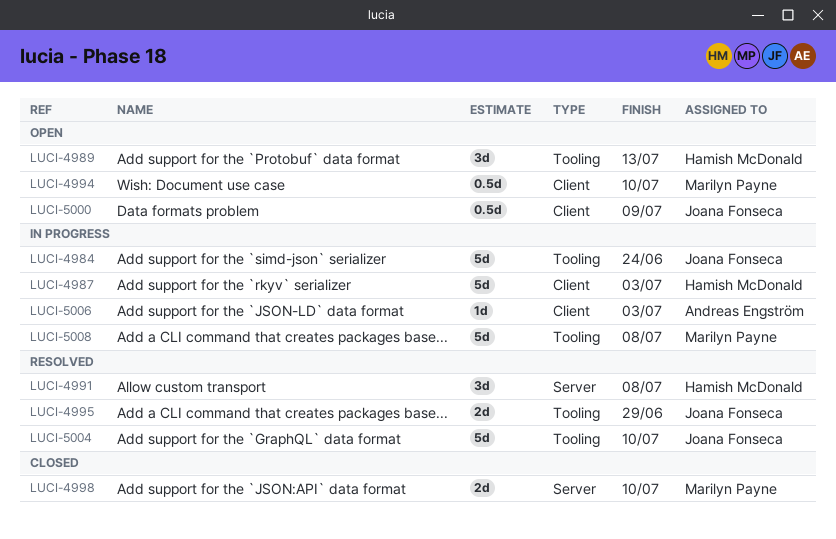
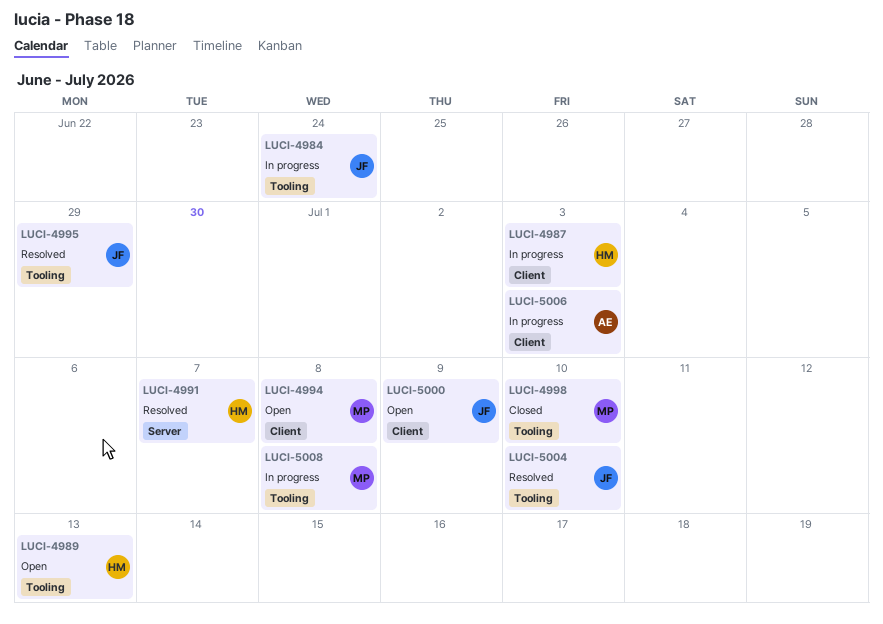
LUCI-4991, due: Jul 8 -> Jul 7
LUCI-4994, due: Jul 10 -> Jul 8
LUCI-4998, label: Server -> Tooling

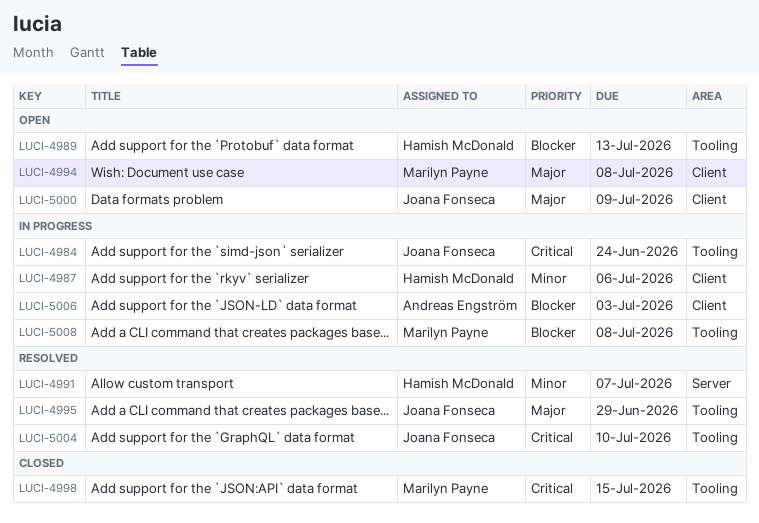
LUCI-4987, due: Jul 3 -> Jul 6
LUCI-4998, due: Jul 10 -> Jul 15

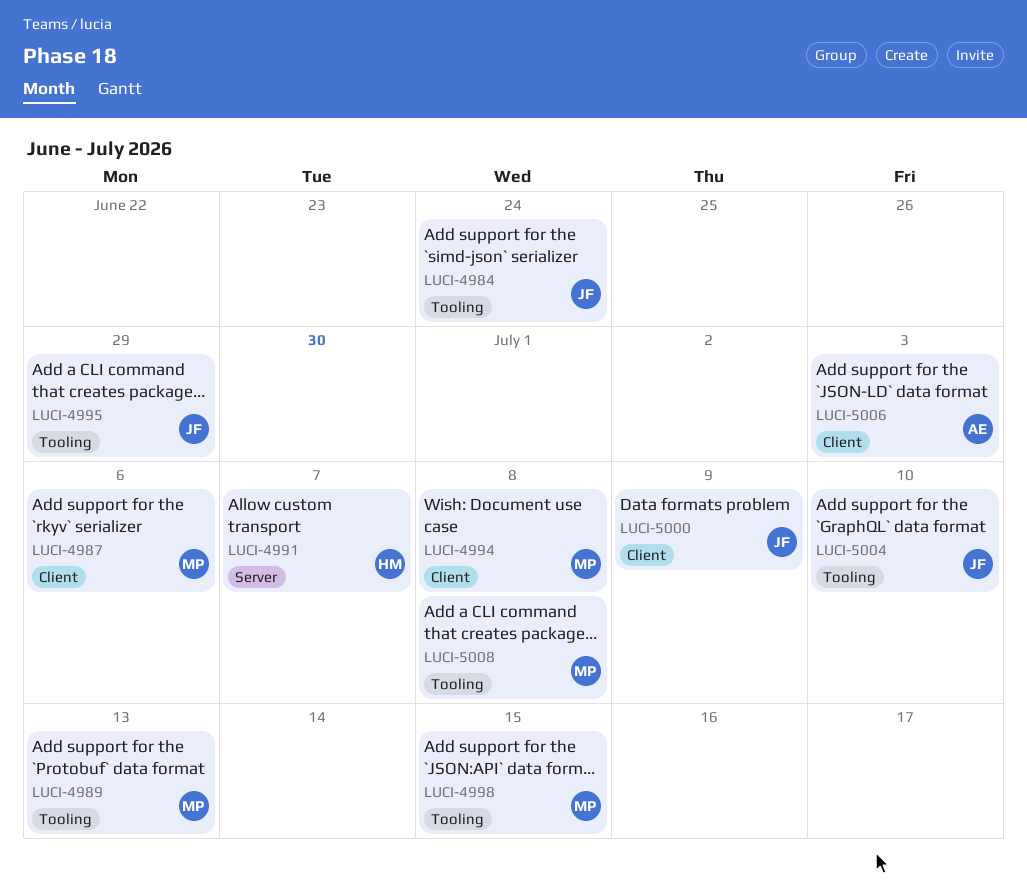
LUCI-4987, owner: Hamish McDonald -> Marilyn Payne
LUCI-4989, owner: Hamish McDonald -> Marilyn Payne

